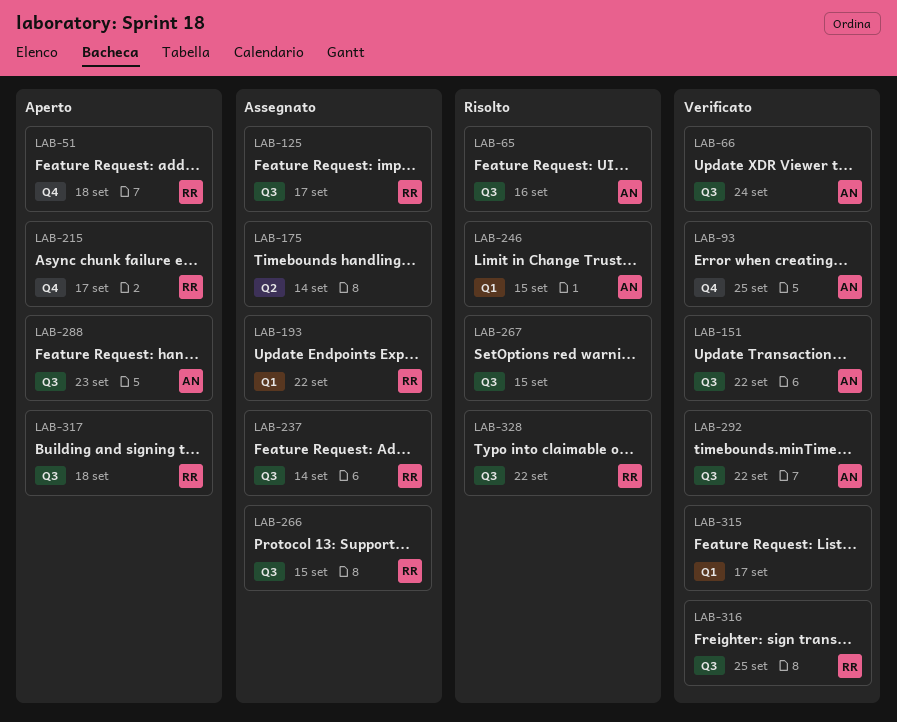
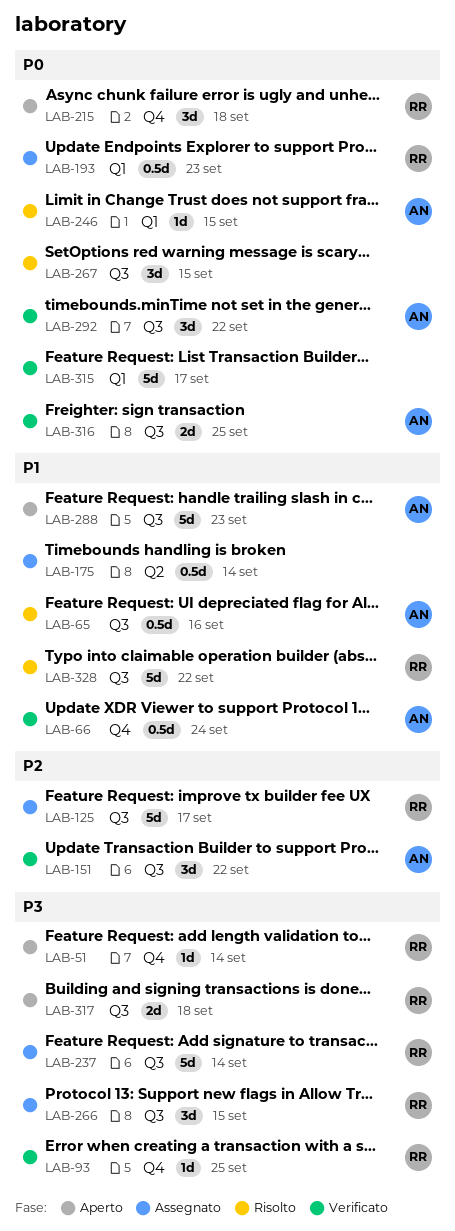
LAB-51, due: Sep 18 -> Sep 14
LAB-66, label: Q3 -> Q4
LAB-93, owner: AN -> RR
LAB-193, due: Sep 22 -> Sep 23
LAB-215, due: Sep 17 -> Sep 18
LAB-316, owner: RR -> AN

